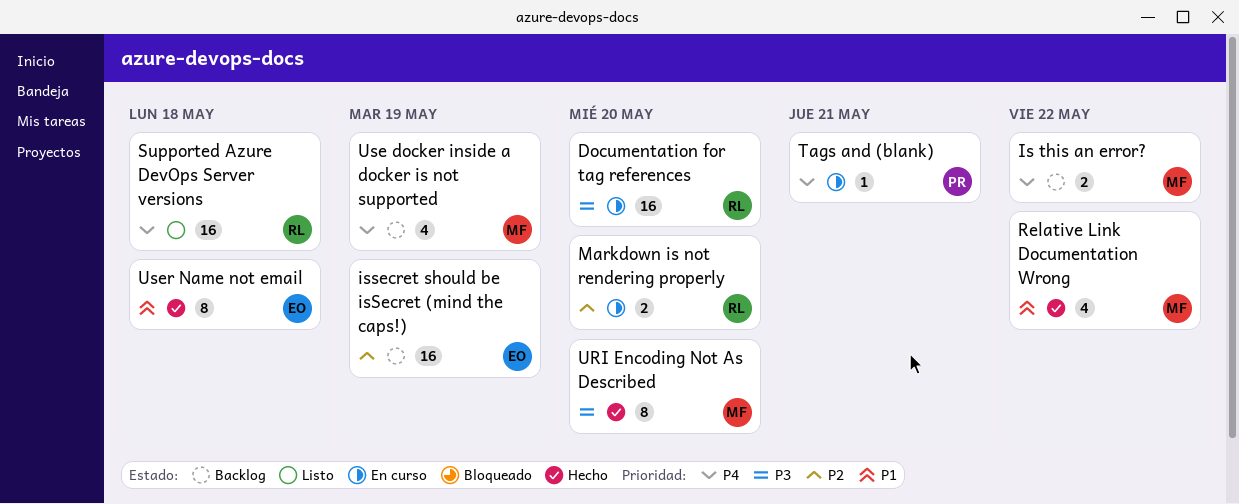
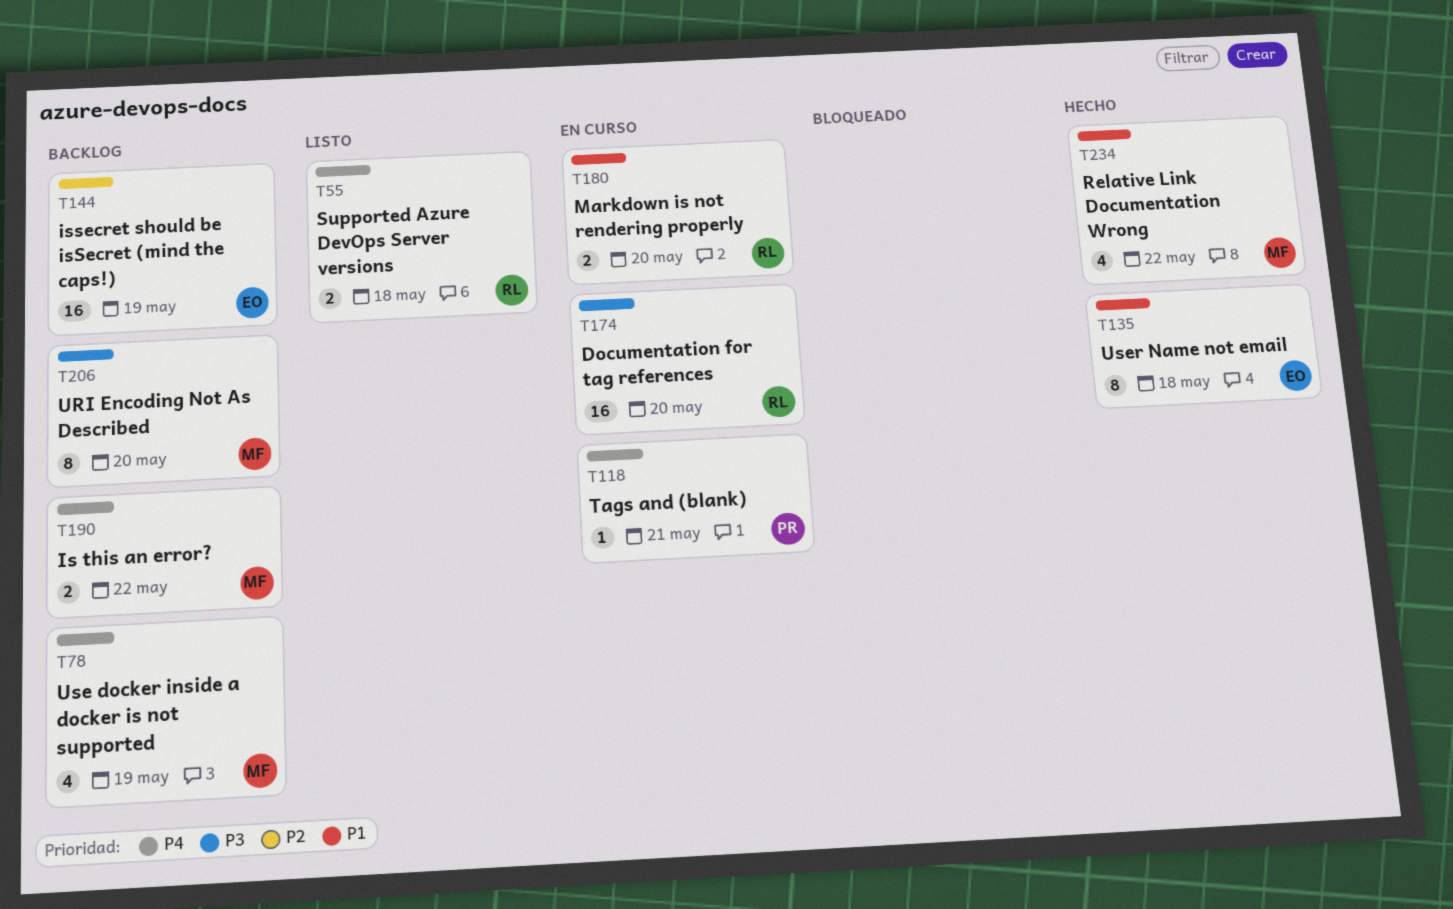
Markdown is not rendering properly, priority: P2 -> P1
Supported Azure DevOps Server versions, estimate: 16 -> 2
URI Encoding Not As Described, status: Hecho -> Backlog

